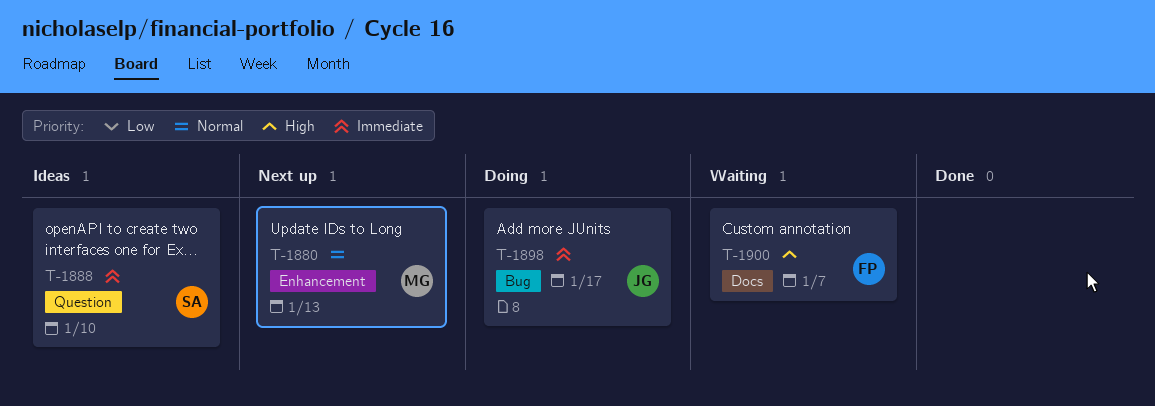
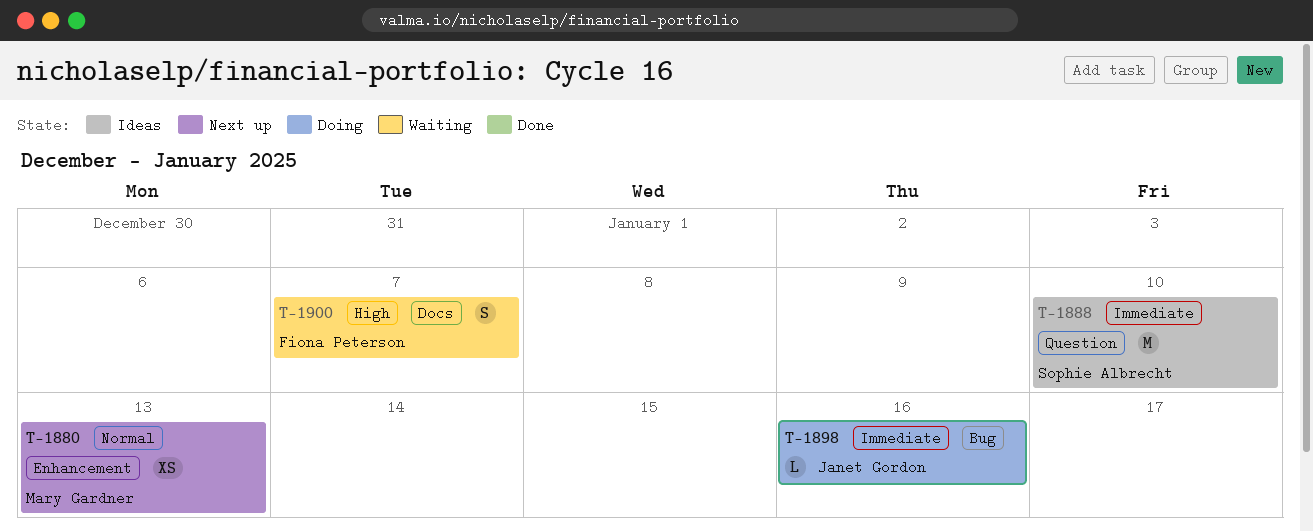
T-1898, due: Jan 17 -> Jan 16

